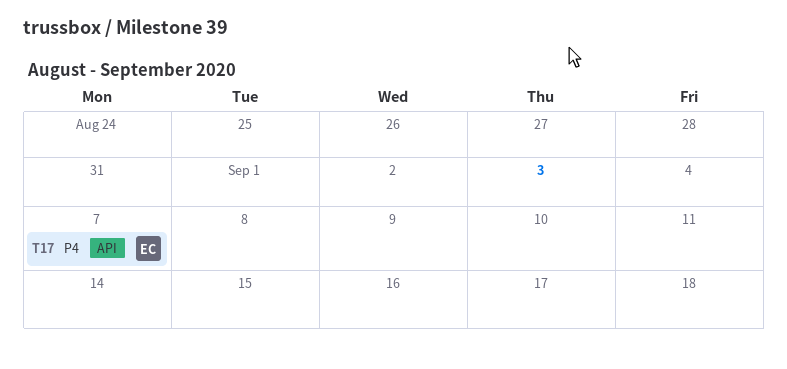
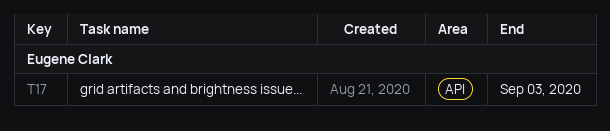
T17, due: Sep 7 -> Sep 3

